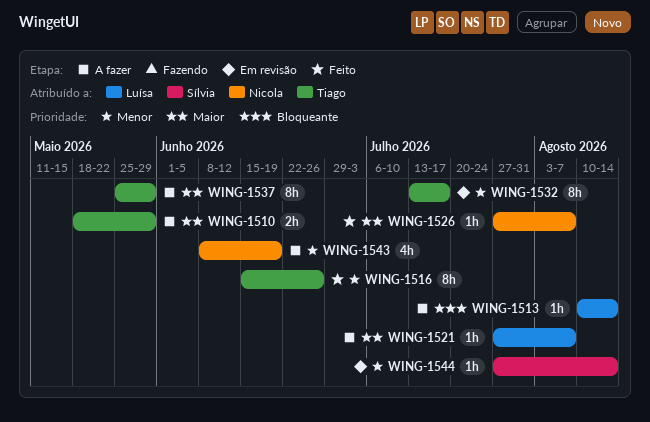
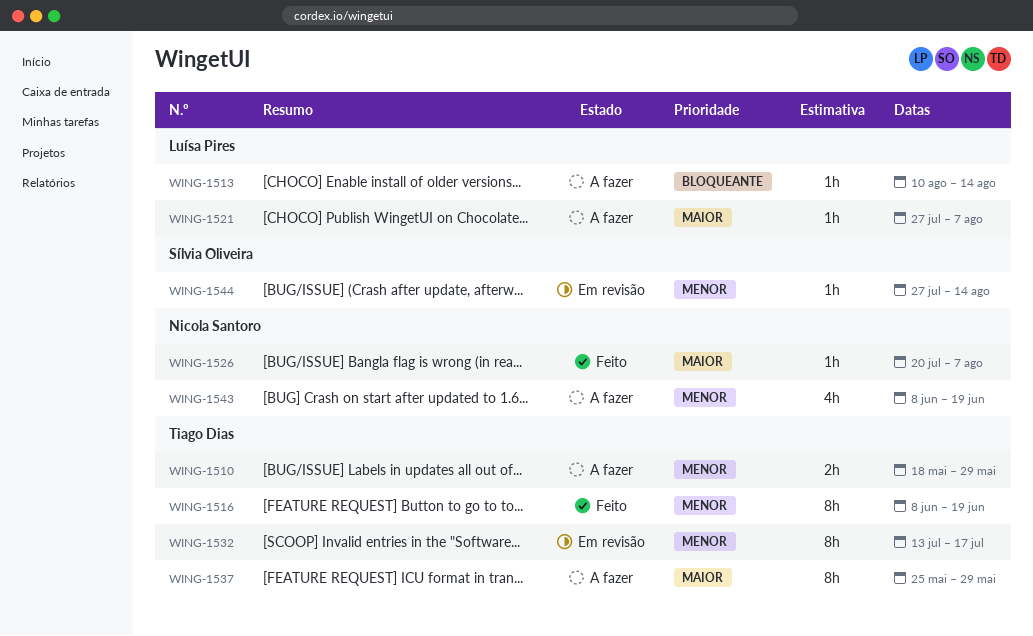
WING-1510, priority: Maior -> Menor
WING-1516, start: Jun 15 -> Jun 8
WING-1516, due: Jun 26 -> Jun 19
WING-1526, start: Jul 27 -> Jul 20

